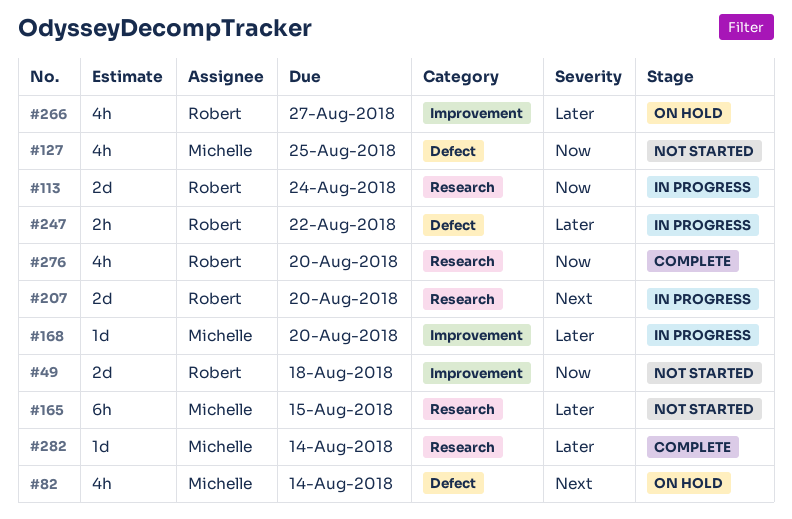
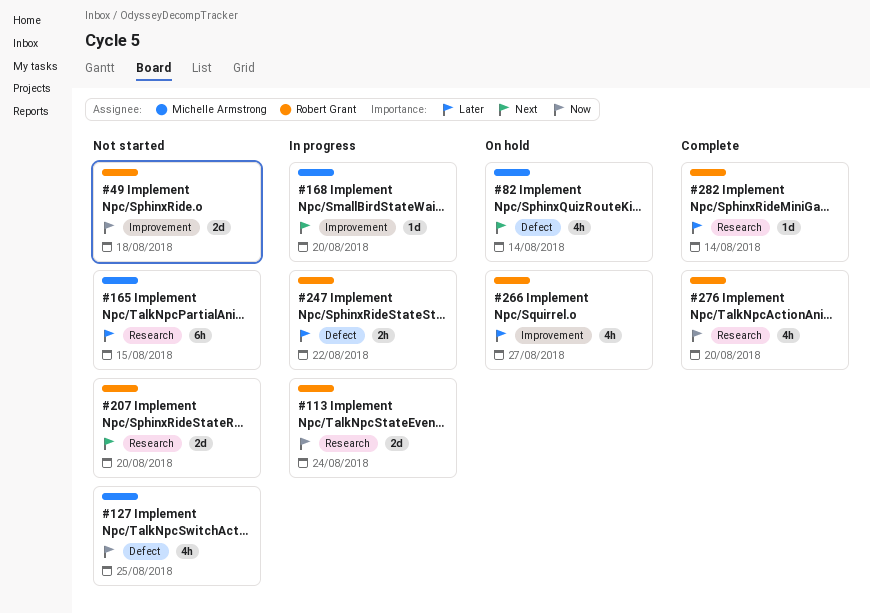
#168, priority: Later -> Next
#207, status: In progress -> Not started
#282, owner: Michelle Armstrong -> Robert Grant

